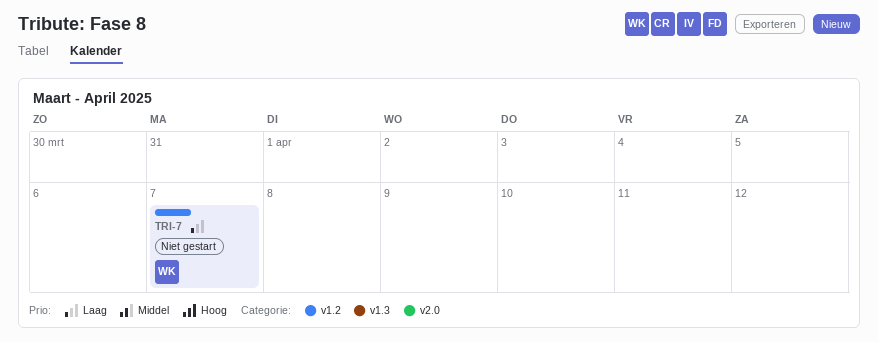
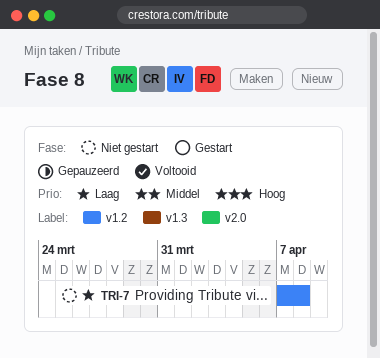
TRI-7, due: Apr 7 -> Apr 8

